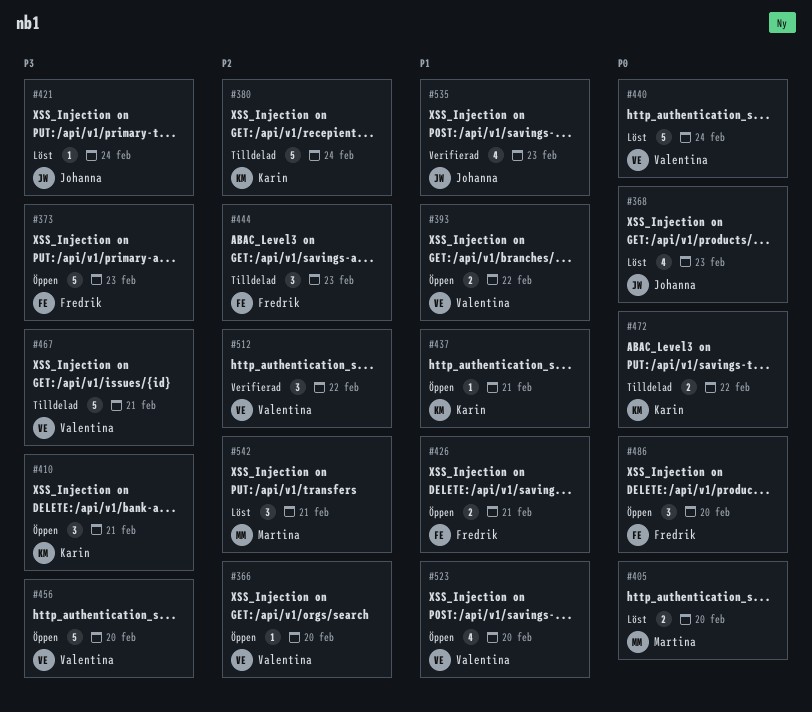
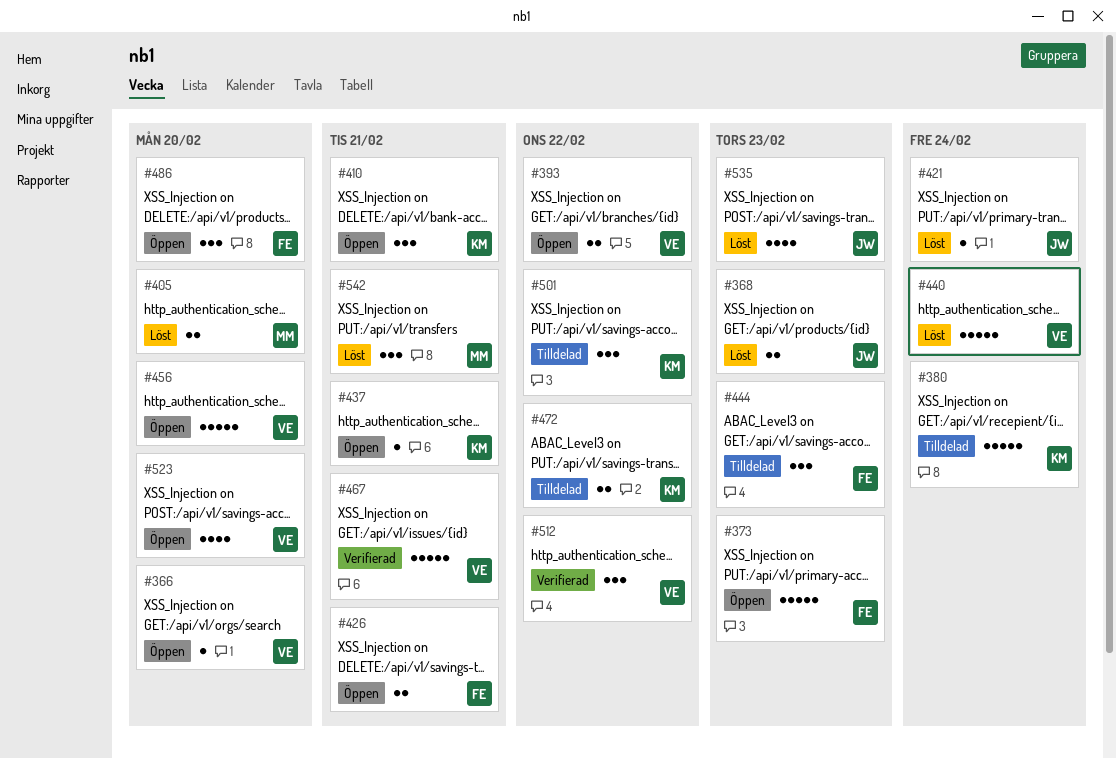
#368, estimate: 4 -> 2
#467, status: Tilldelad -> Verifierad
#501: none -> present
#535, status: Verifierad -> Löst

